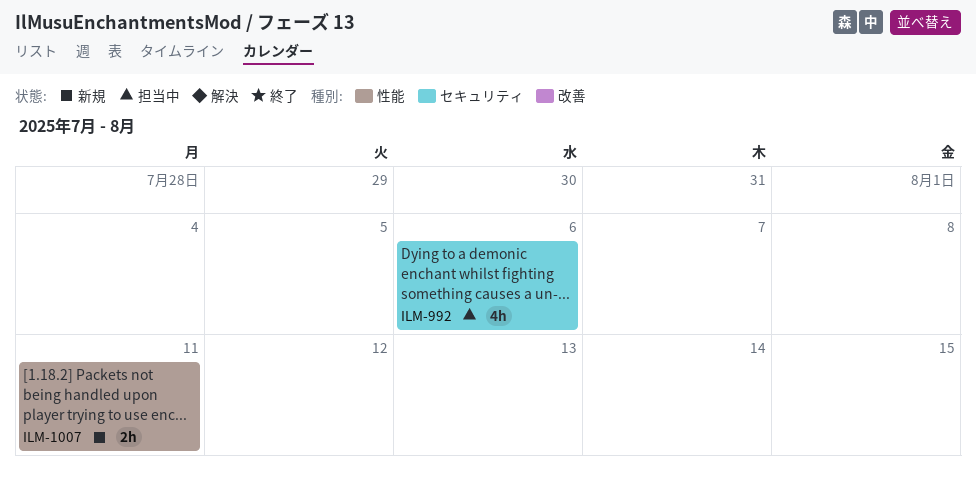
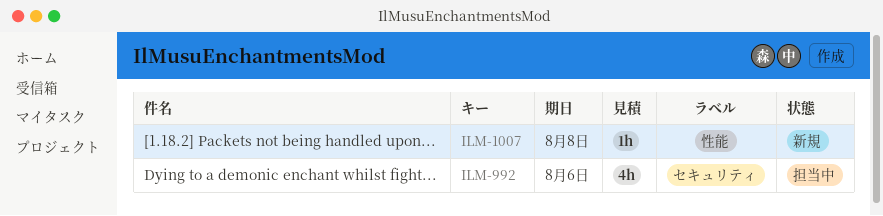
ILM-1007, estimate: 2h -> 1h
ILM-1007, due: Aug 11 -> Aug 8

